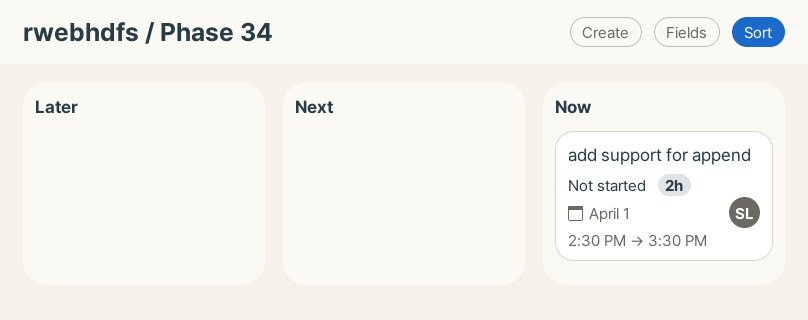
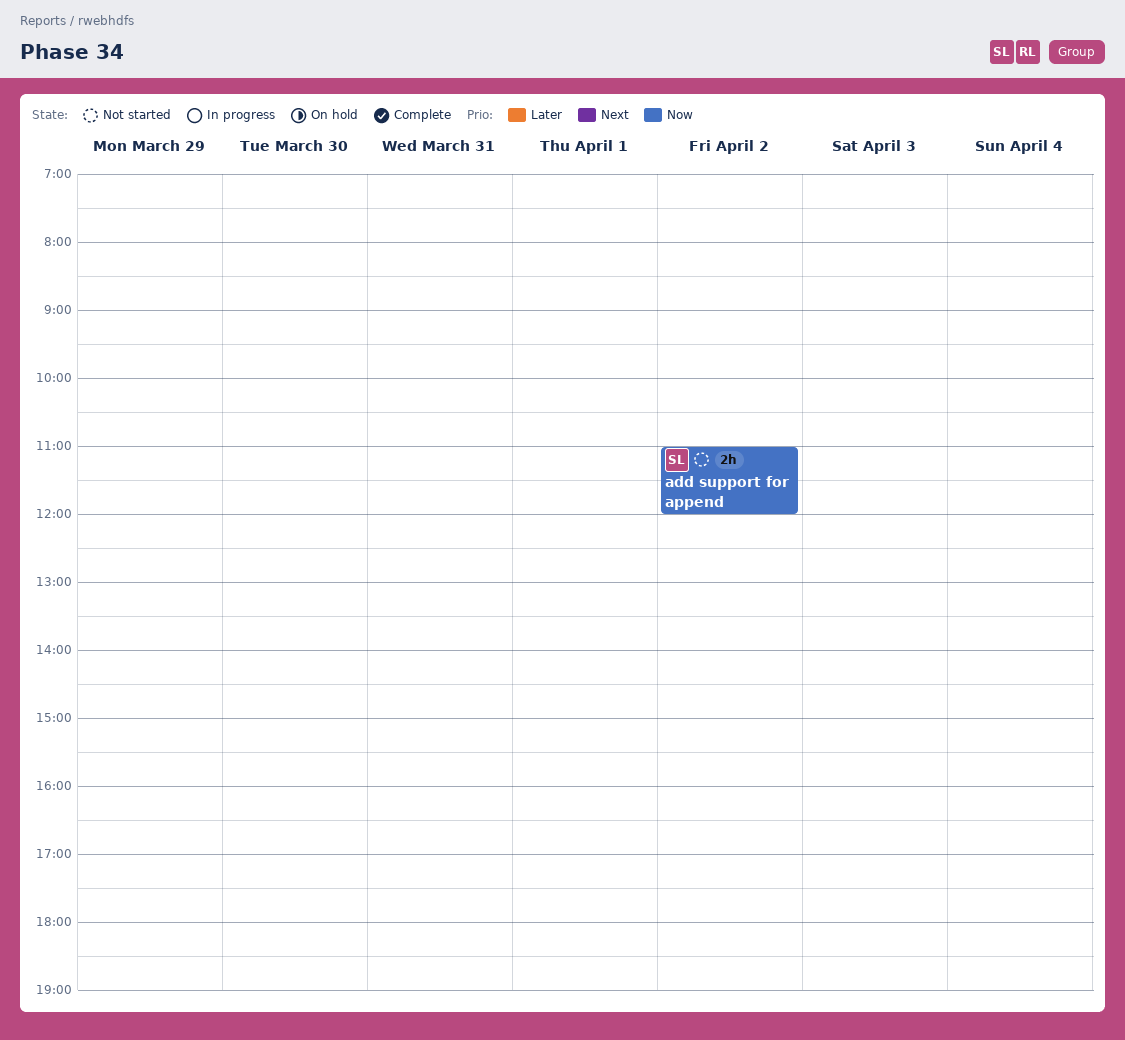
add support for append, day: Apr 1 -> Apr 2
add support for append, begins: 14:30 -> 11:00
add support for append, ends: 15:30 -> 12:00

